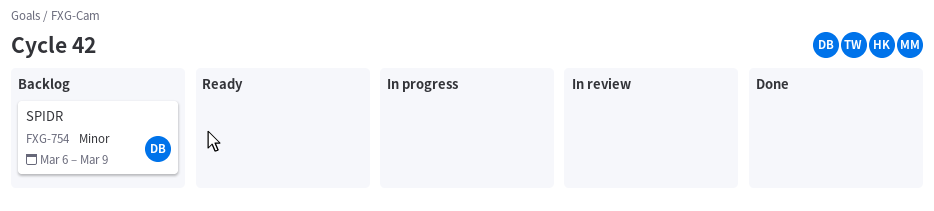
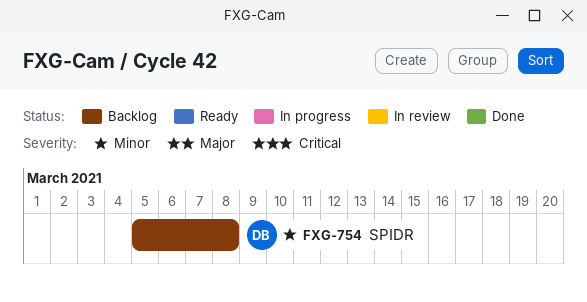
FXG-754, start: Mar 6 -> Mar 5
FXG-754, due: Mar 9 -> Mar 8

